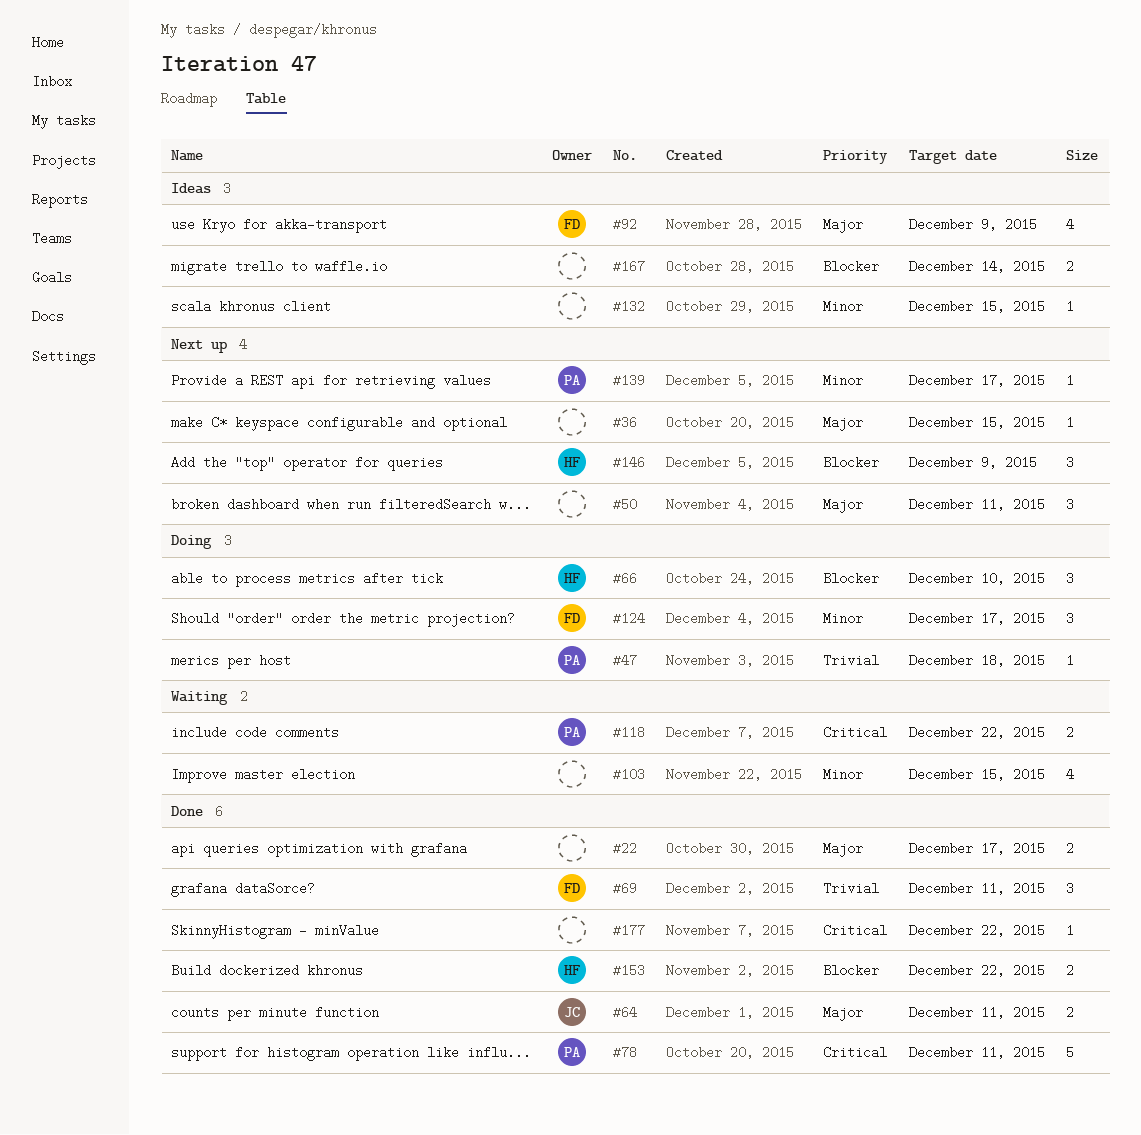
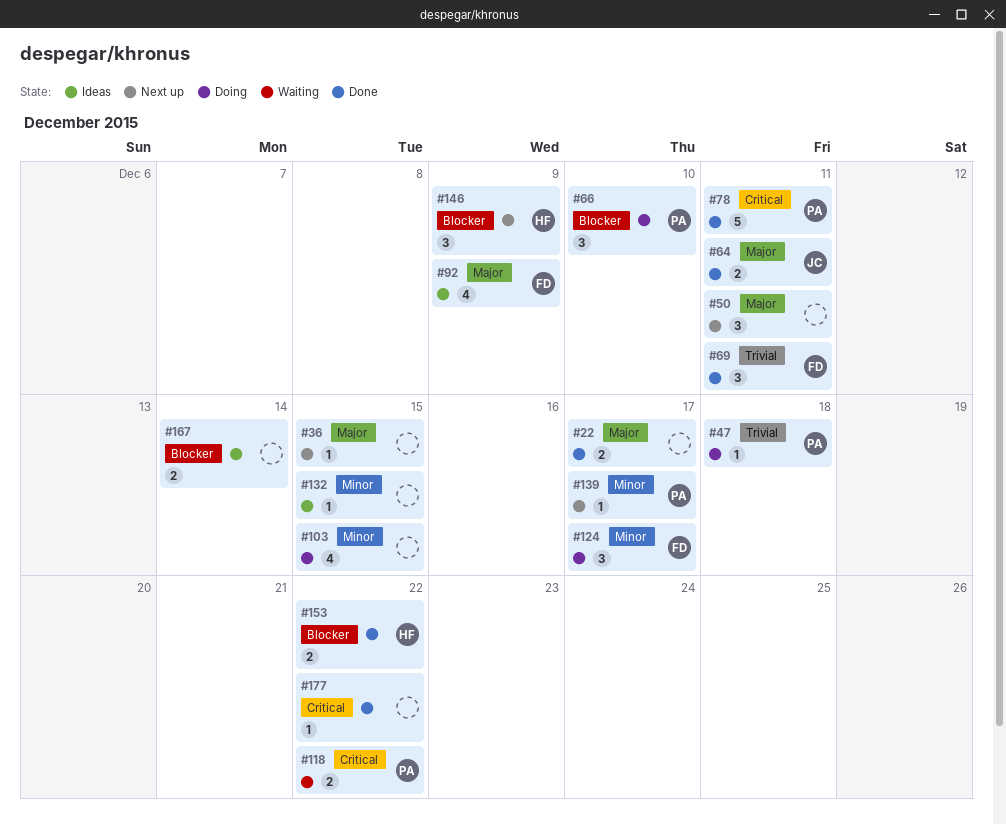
#66, owner: HF -> PA
#103, status: Waiting -> Doing

